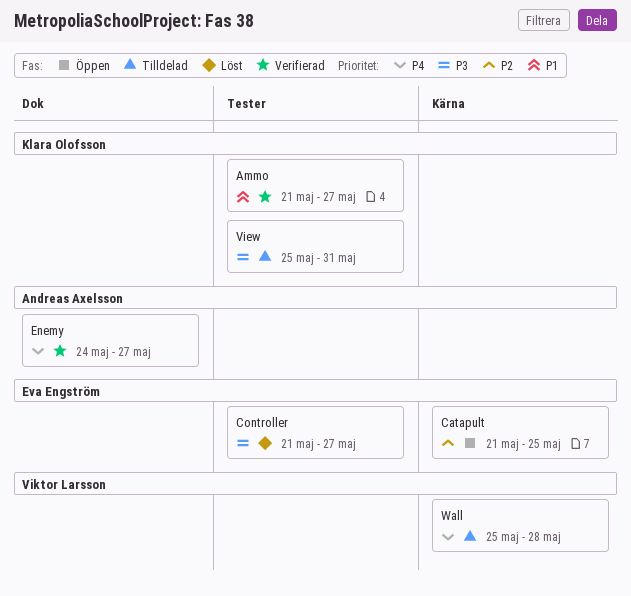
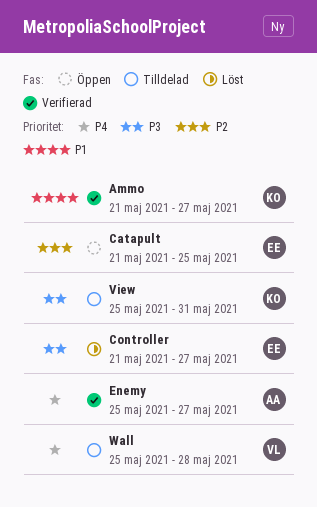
Enemy, start: May 24 -> May 25

